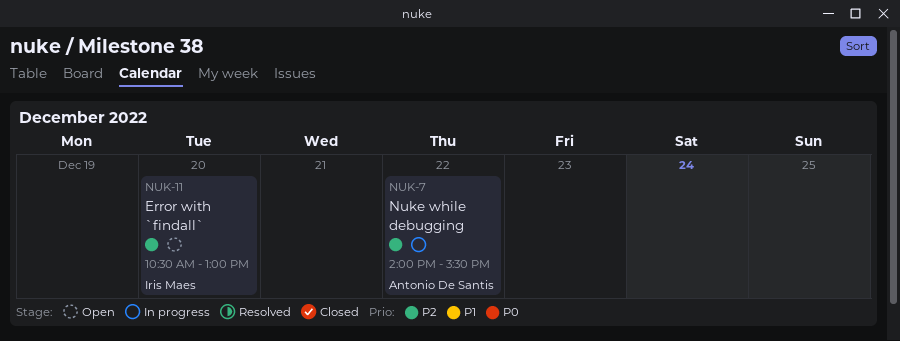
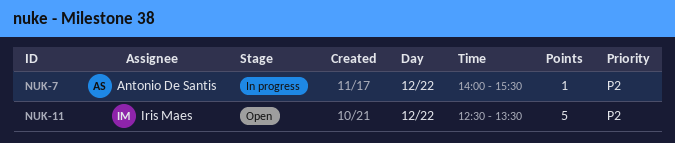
NUK-11, day: Dec 20 -> Dec 22
NUK-11, begins: 10:30 -> 12:30
NUK-11, ends: 13:00 -> 13:30

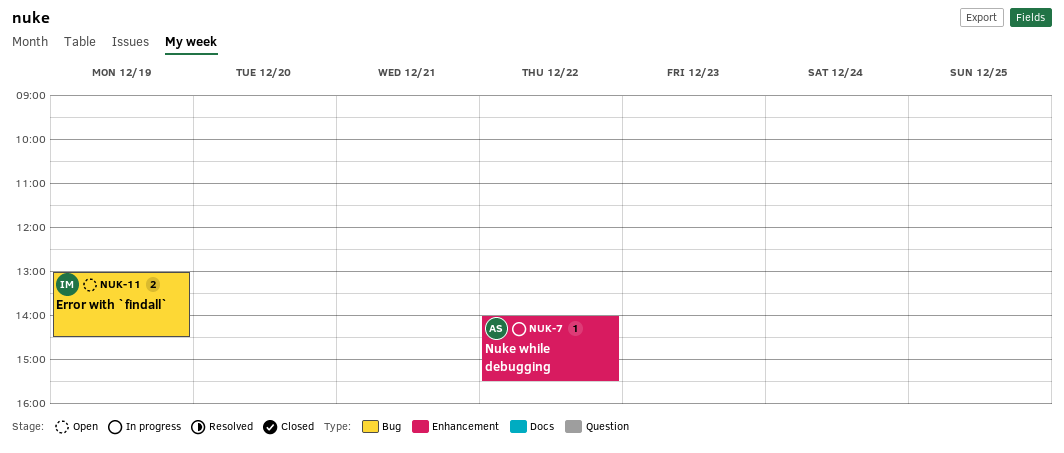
NUK-11, estimate: 5 -> 2
NUK-11, day: Dec 22 -> Dec 19
NUK-11, begins: 12:30 -> 13:00
NUK-11, ends: 13:30 -> 14:30

